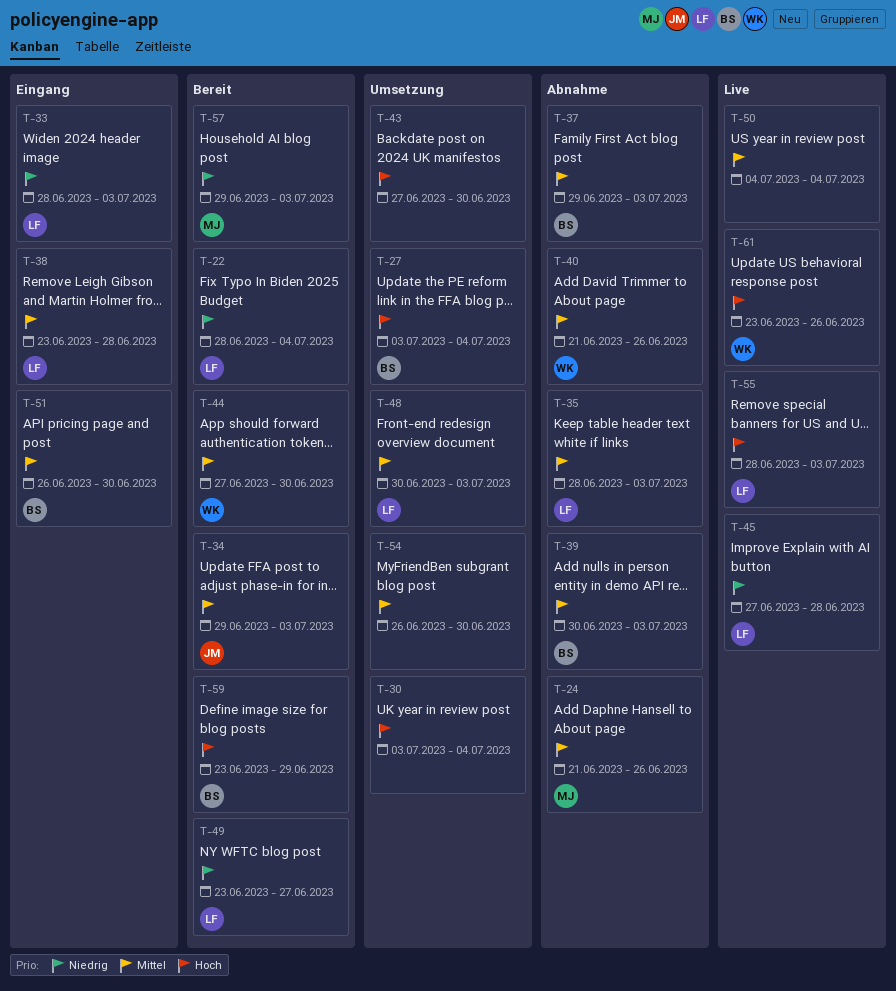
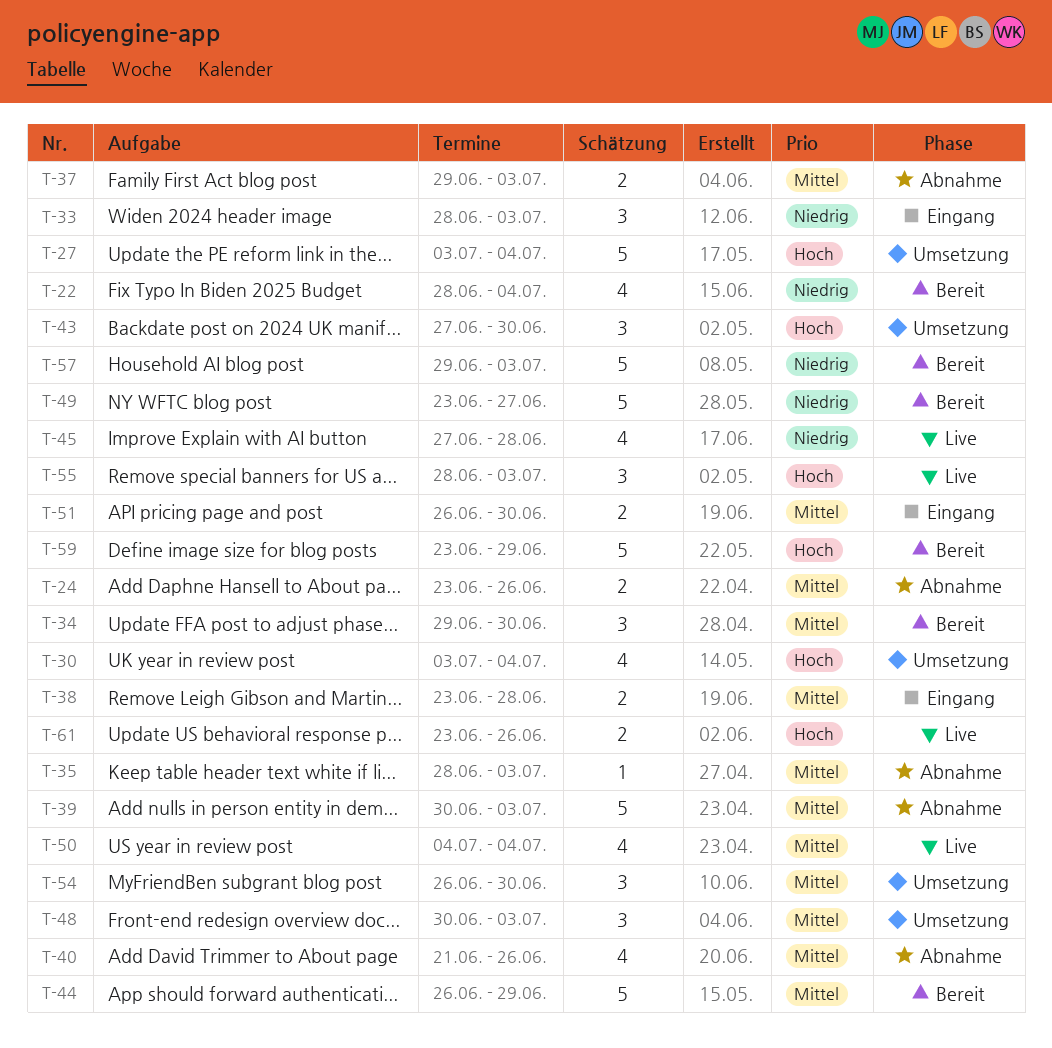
T-24, start: Jun 21 -> Jun 23
T-34, due: Jul 3 -> Jun 30
T-44, start: Jun 27 -> Jun 26
T-44, due: Jun 30 -> Jun 29

